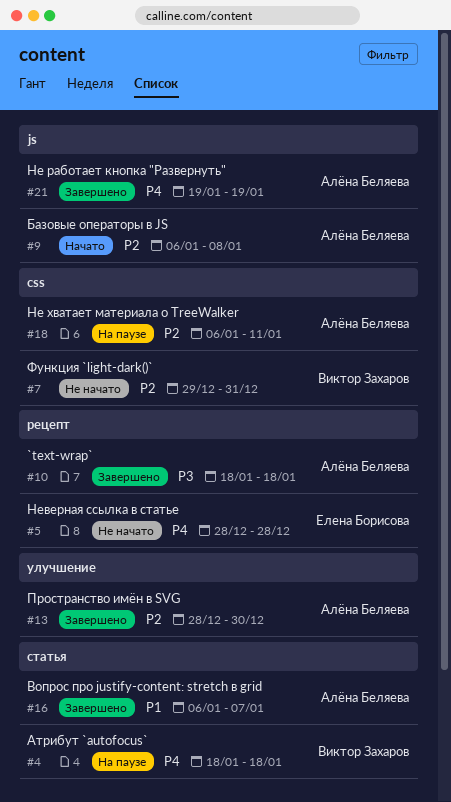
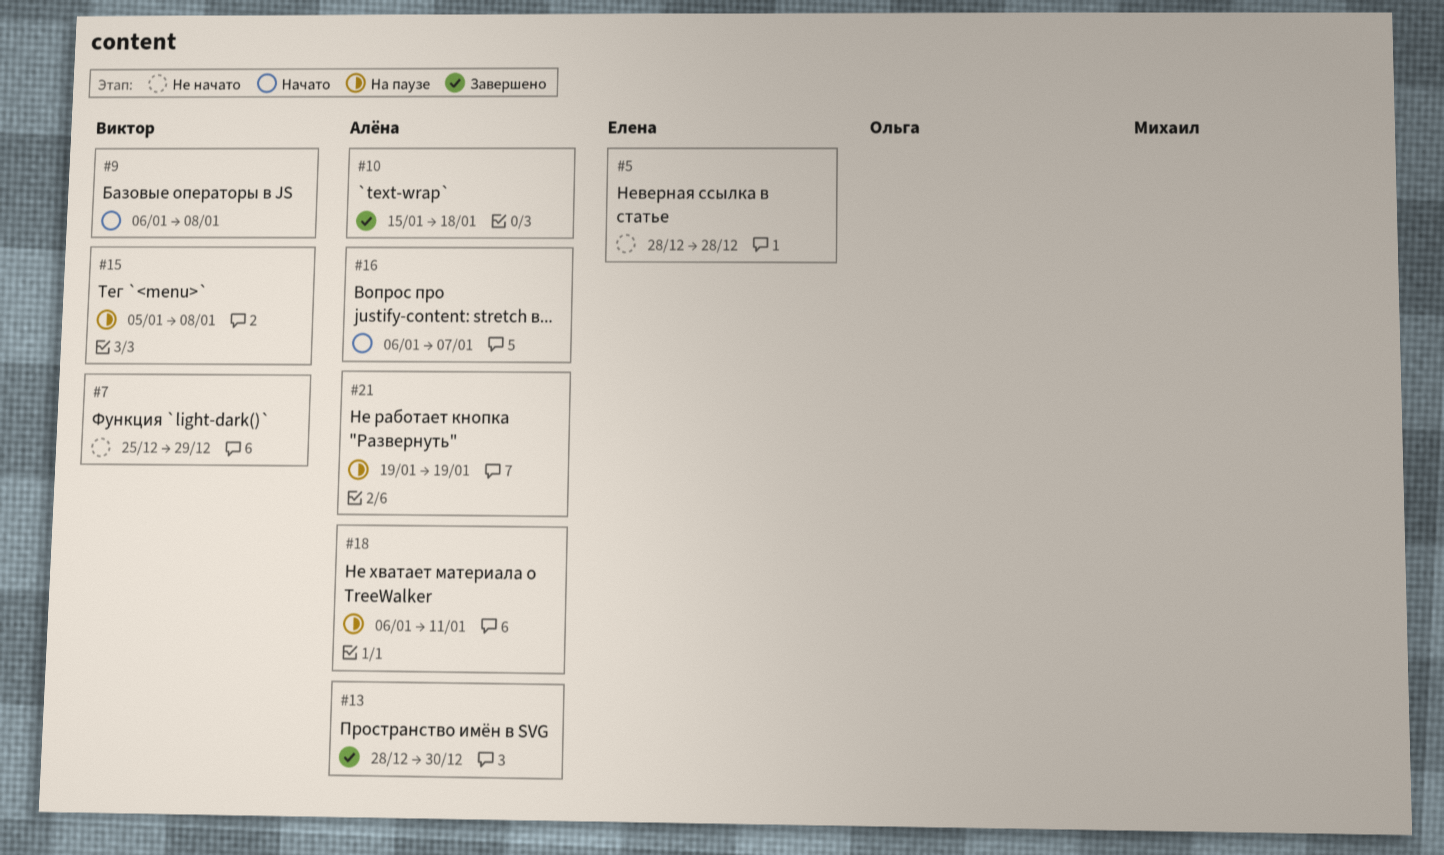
#4: present -> none
#7, start: Dec 29 -> Dec 25
#7, due: Dec 31 -> Dec 29
#9, owner: Алёна Беляева -> Виктор Захаров
#10, start: Jan 18 -> Jan 15
#15: none -> present
#16, status: Завершено -> Начато
#21, status: Завершено -> На паузе

